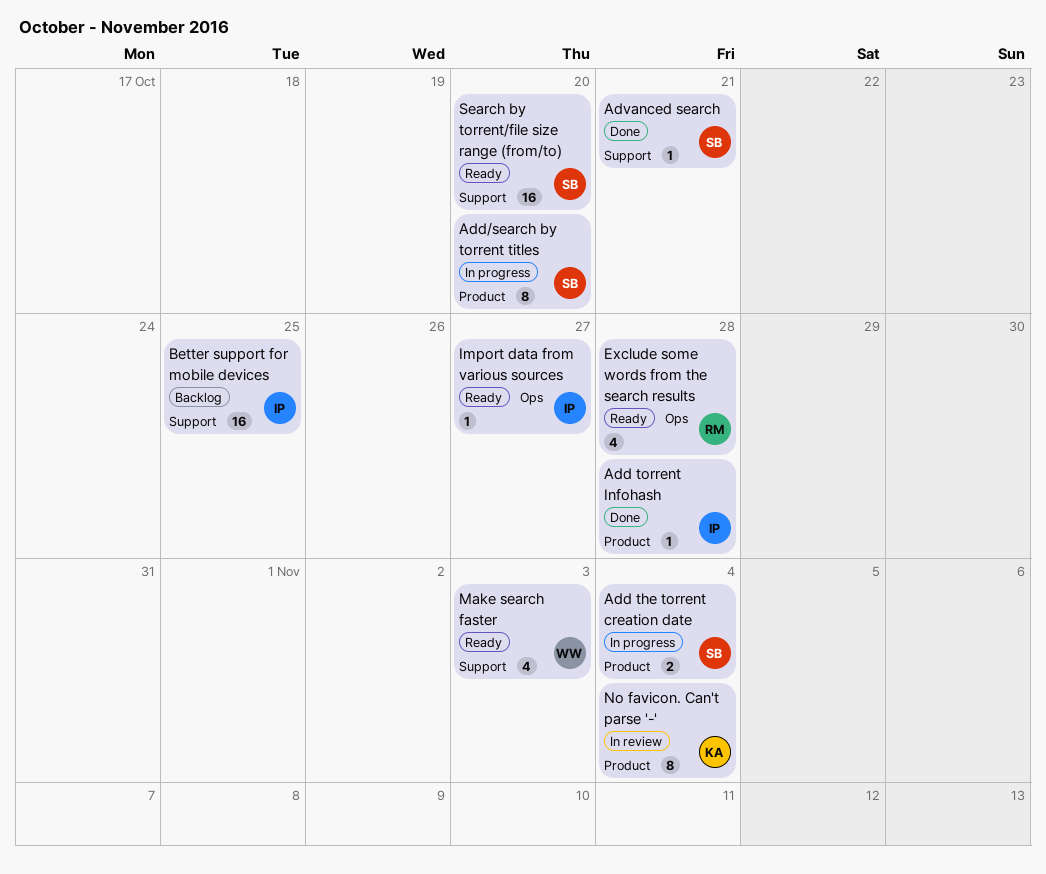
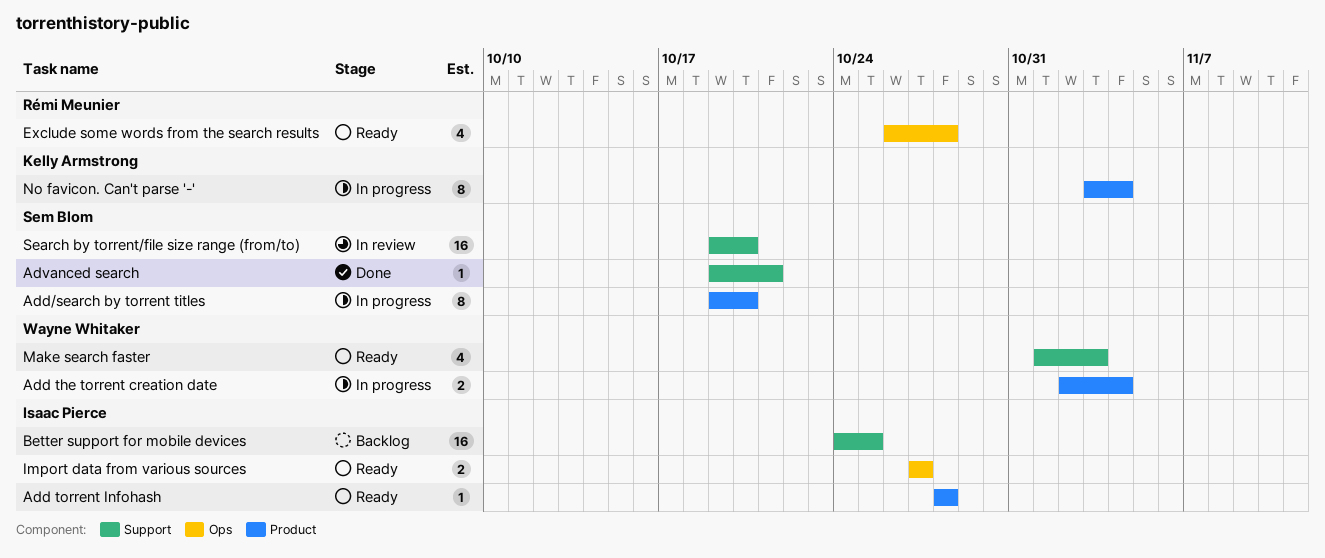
Add the torrent creation date, owner: Sem Blom -> Wayne Whitaker
Add torrent Infohash, status: Done -> Ready
Import data from various sources, estimate: 1 -> 2
No favicon. Can't parse '-', status: In review -> In progress
Search by torrent/file size range (from/to), status: Ready -> In review

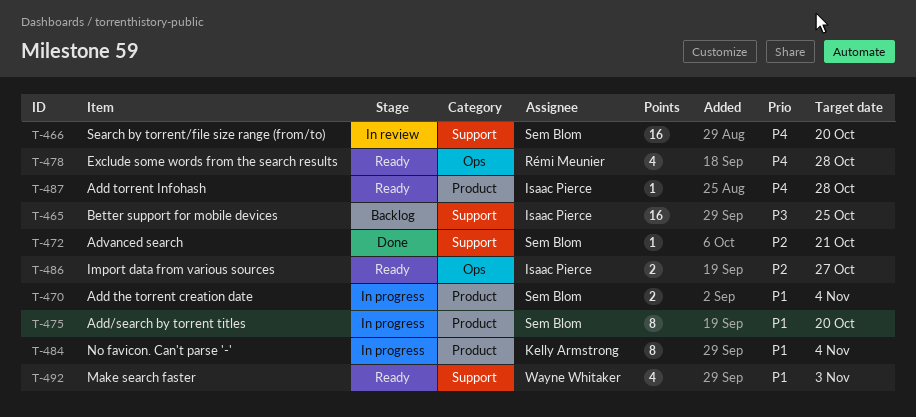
Add the torrent creation date, owner: Wayne Whitaker -> Sem Blom

